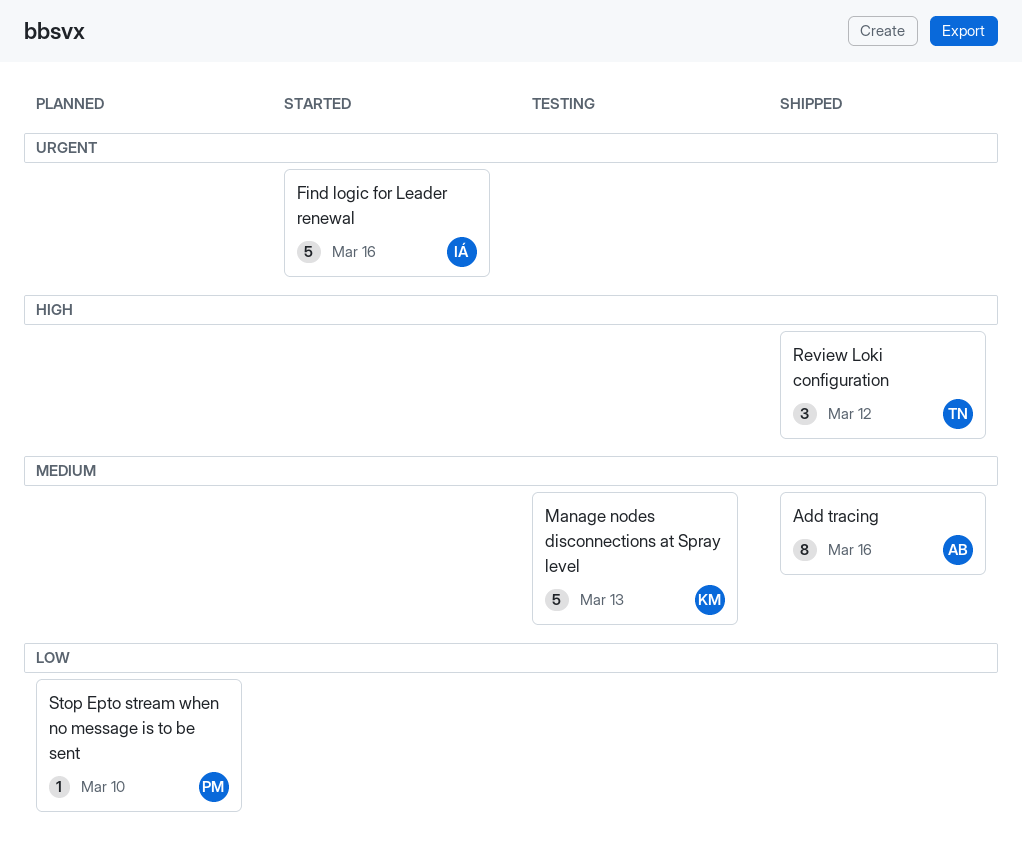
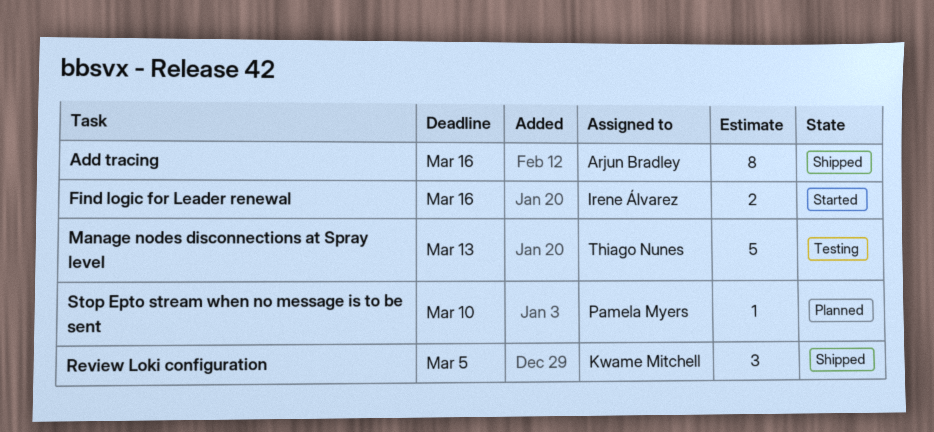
Find logic for Leader renewal, estimate: 5 -> 2
Manage nodes disconnections at Spray level, owner: Kwame Mitchell -> Thiago Nunes
Review Loki configuration, owner: Thiago Nunes -> Kwame Mitchell
Review Loki configuration, due: Mar 12 -> Mar 5

